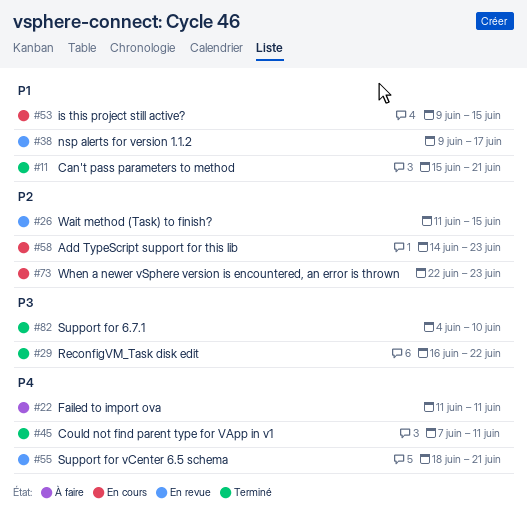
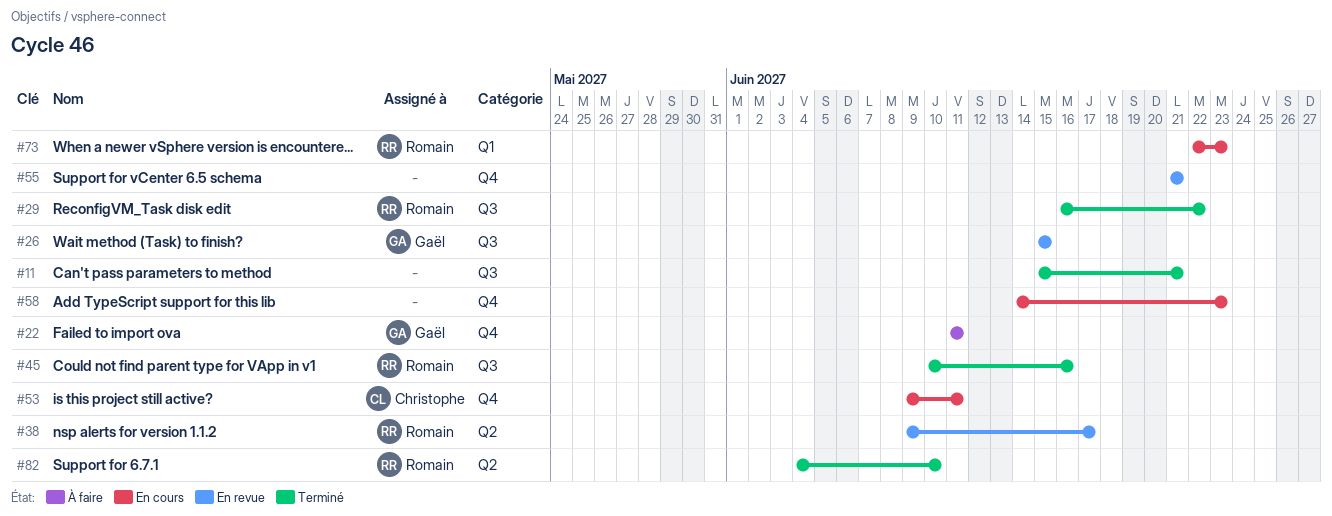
#26, start: Jun 11 -> Jun 15
#45, start: Jun 7 -> Jun 10
#45, due: Jun 11 -> Jun 16
#53, due: Jun 15 -> Jun 11
#55, start: Jun 18 -> Jun 21

